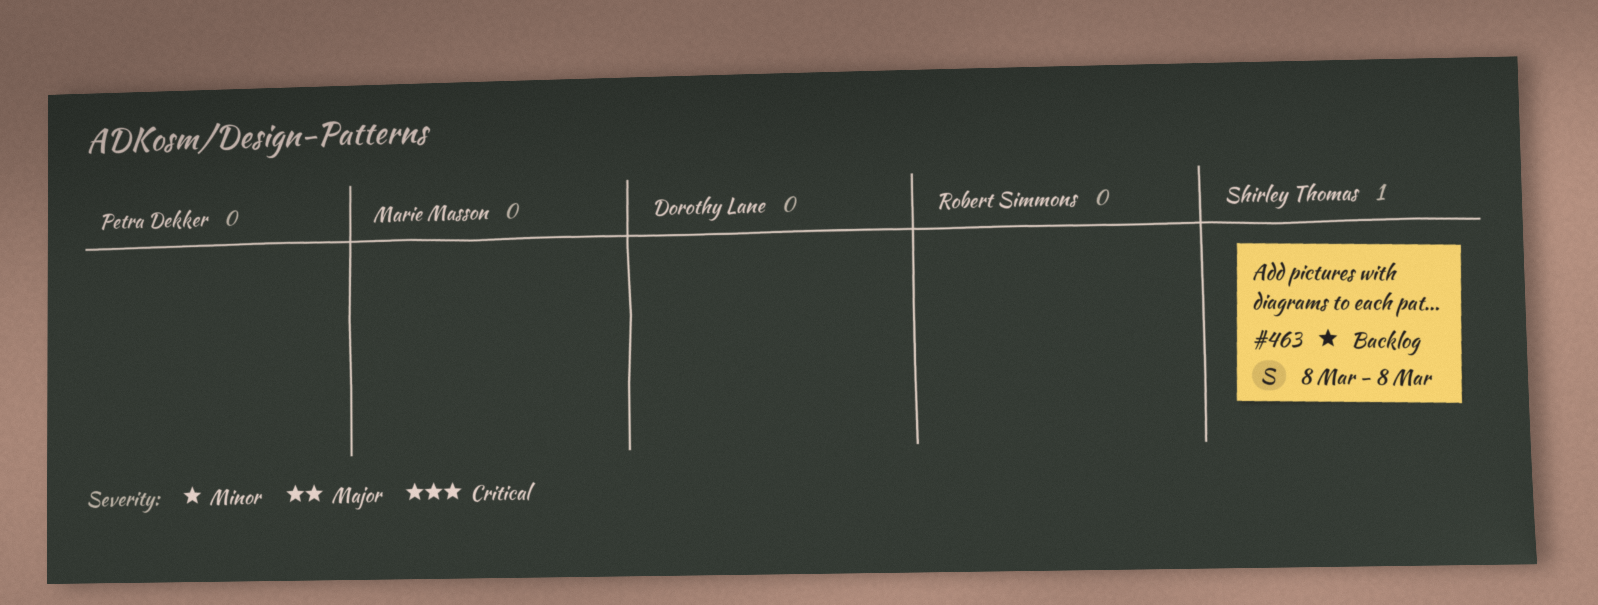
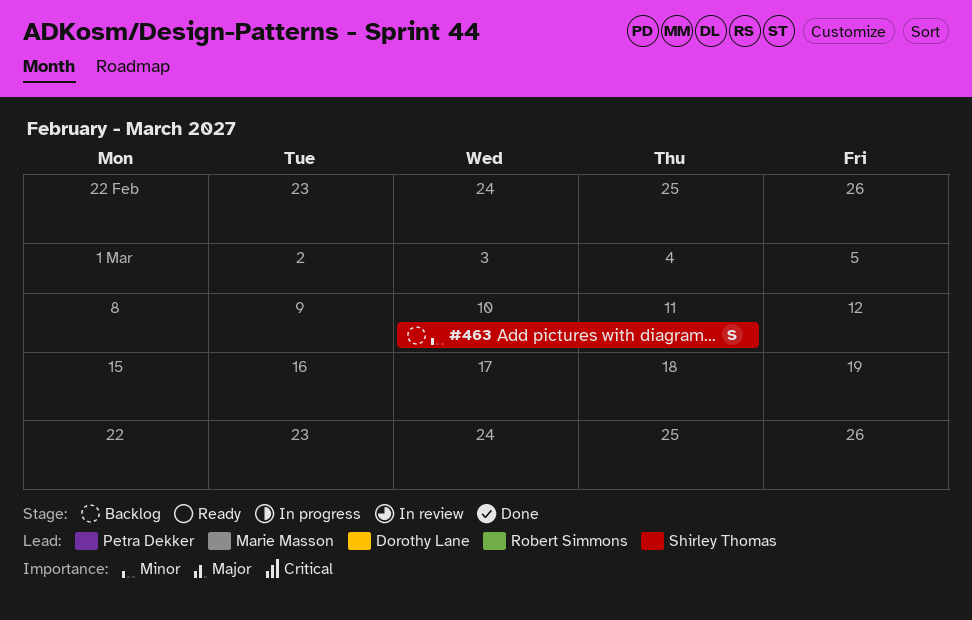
#463, start: Mar 8 -> Mar 10
#463, due: Mar 8 -> Mar 11

